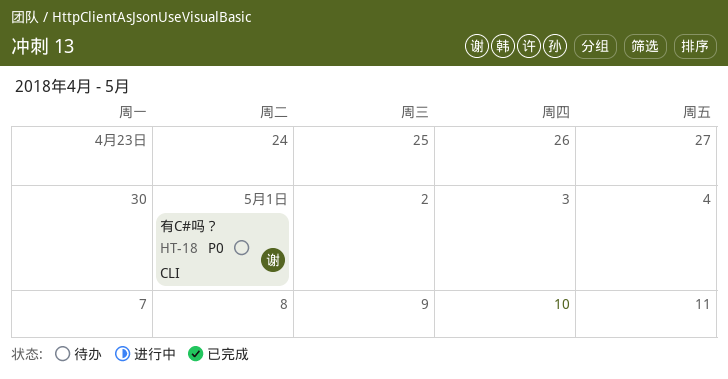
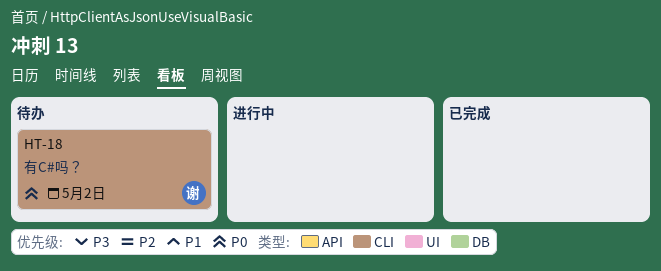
HT-18, due: May 1 -> May 2

